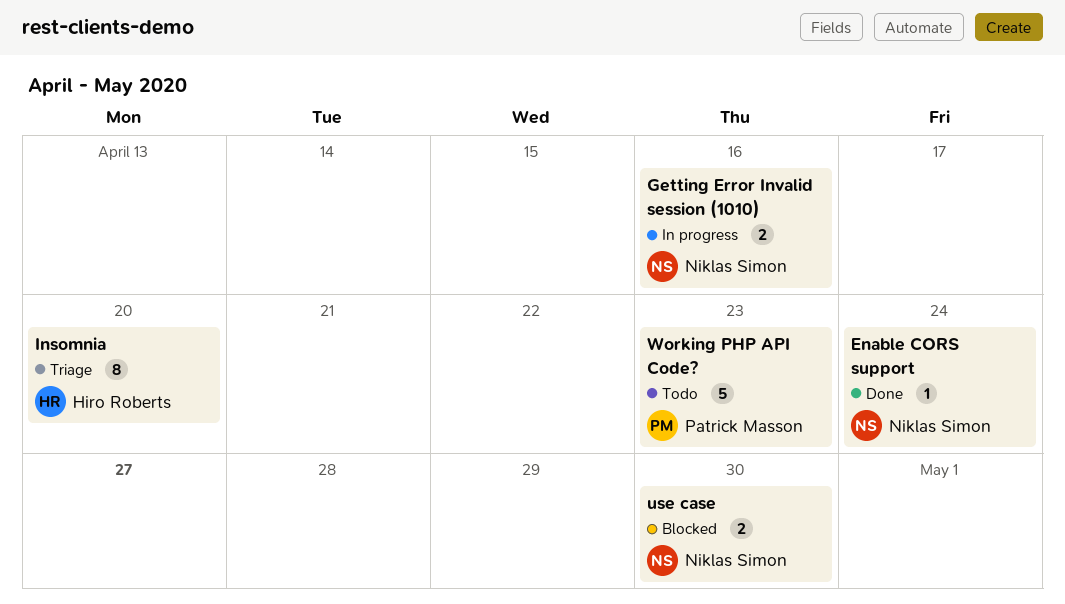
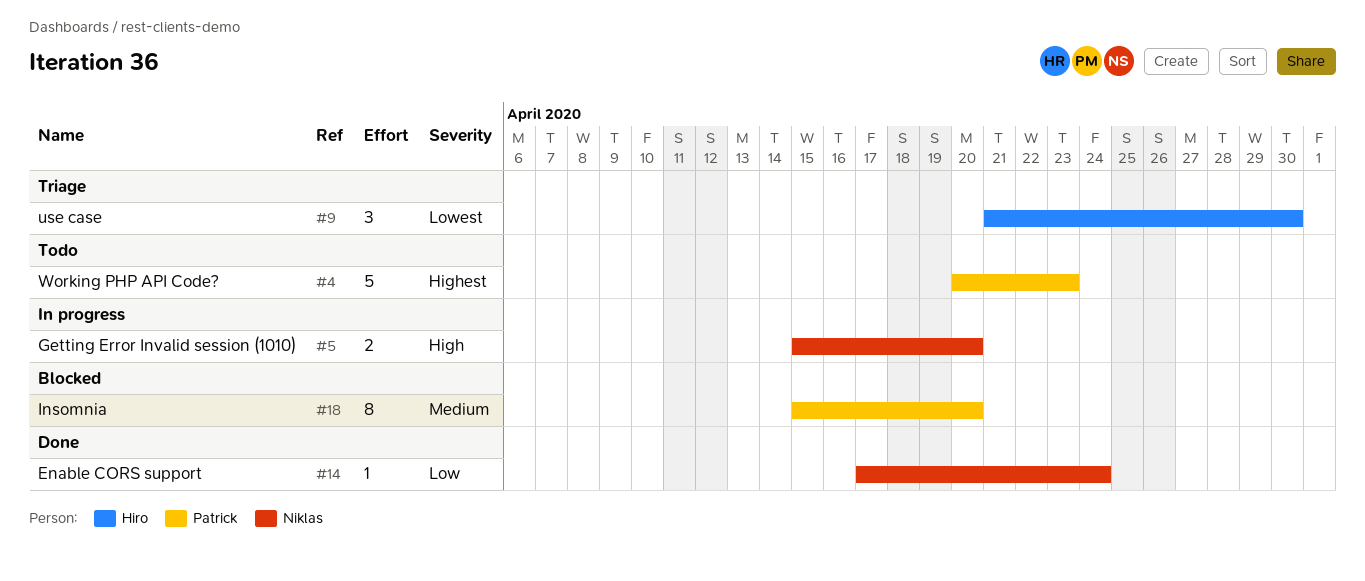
Getting Error Invalid session (1010), due: Apr 16 -> Apr 20
Insomnia, status: Triage -> Blocked
Insomnia, owner: Hiro Roberts -> Patrick Masson
use case, status: Blocked -> Triage
use case, owner: Niklas Simon -> Hiro Roberts
use case, estimate: 2 -> 3

